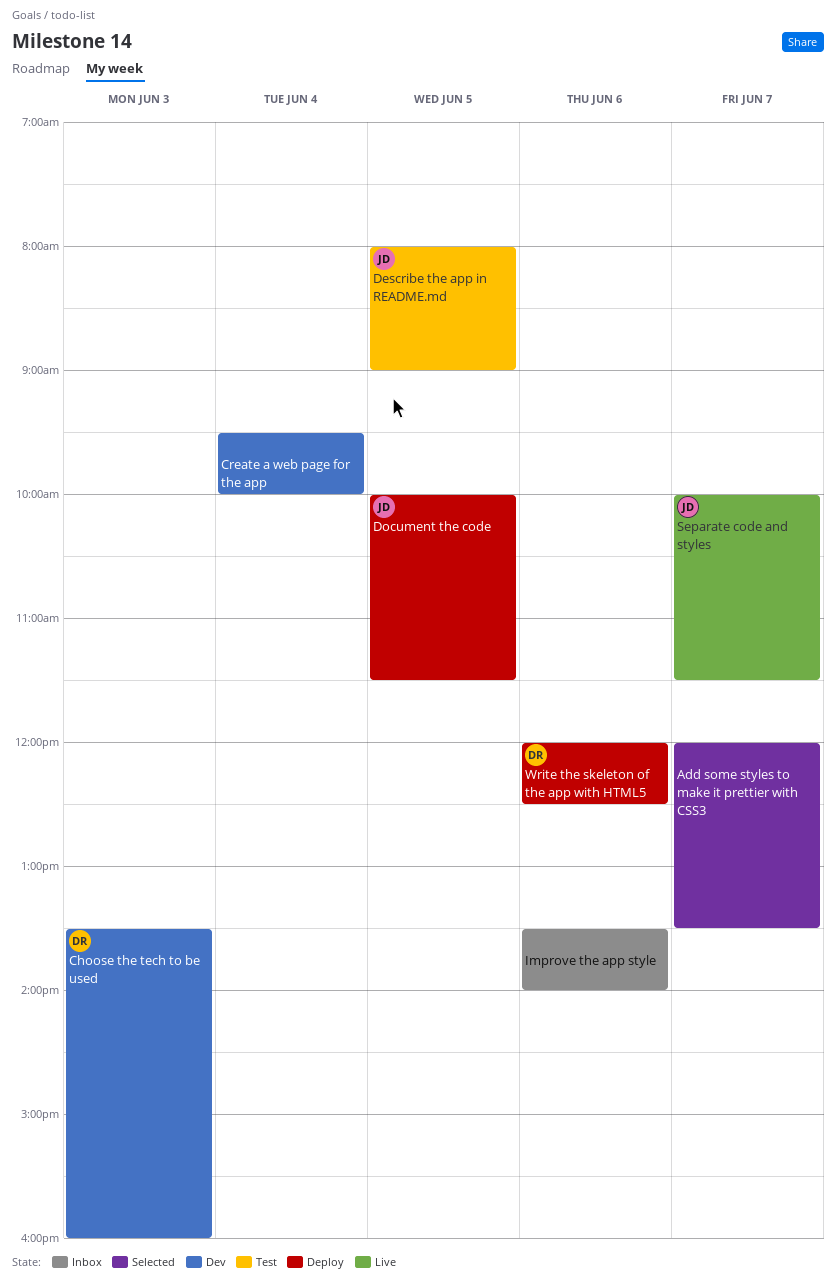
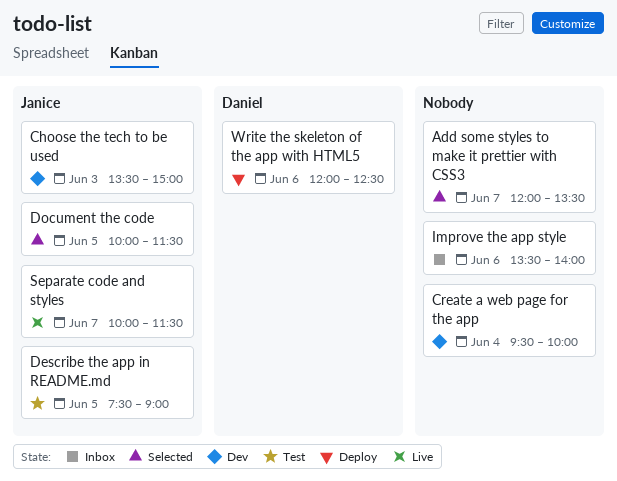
Choose the tech to be used, owner: Daniel -> Janice
Choose the tech to be used, ends: 16:00 -> 15:00
Describe the app in README.md, begins: 08:00 -> 07:30
Document the code, status: Deploy -> Selected

